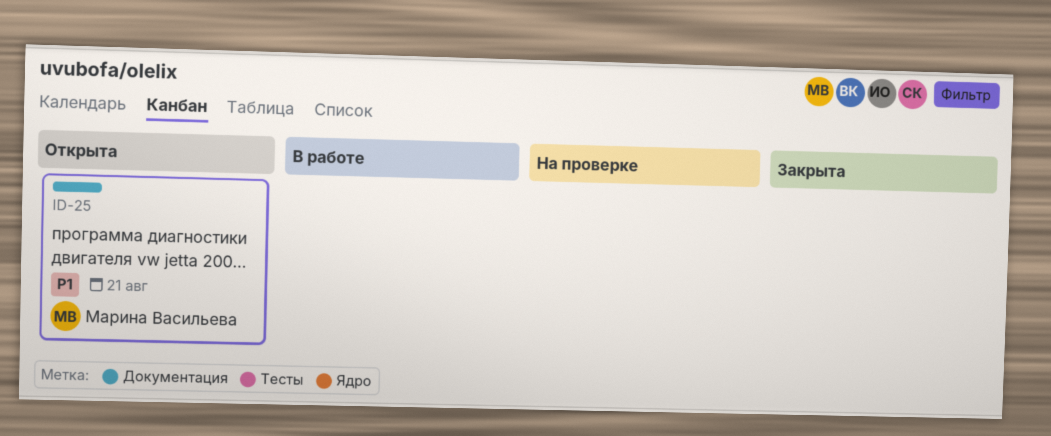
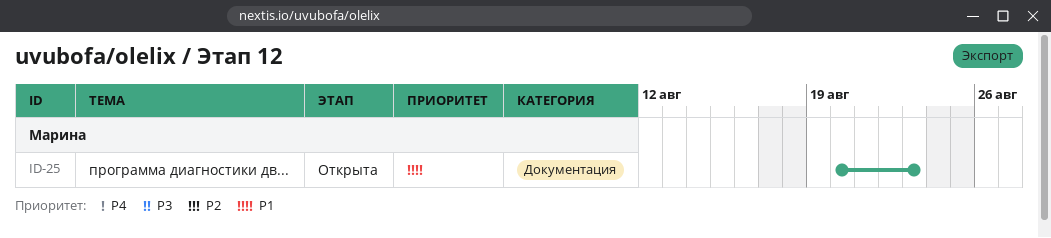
ID-25, due: Aug 21 -> Aug 23

